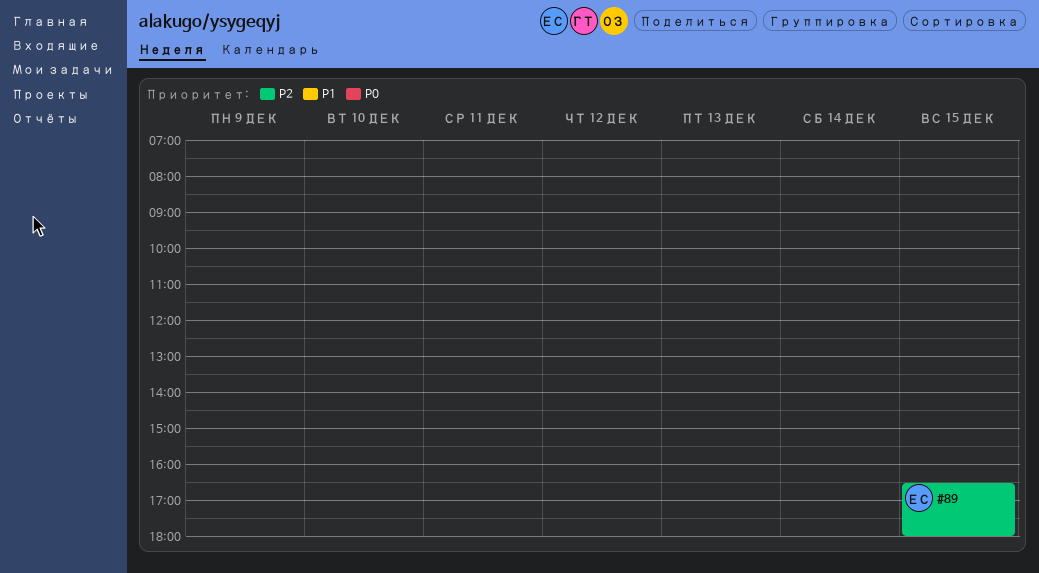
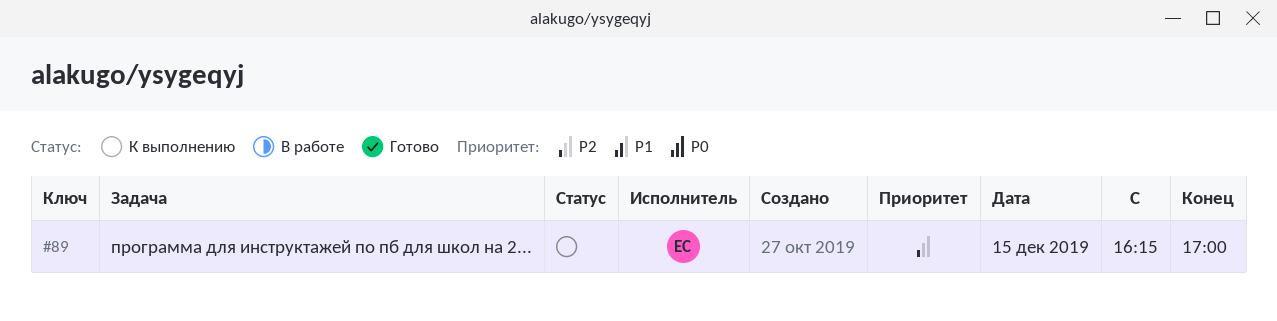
#89, begins: 16:30 -> 16:15
#89, ends: 18:00 -> 17:00

